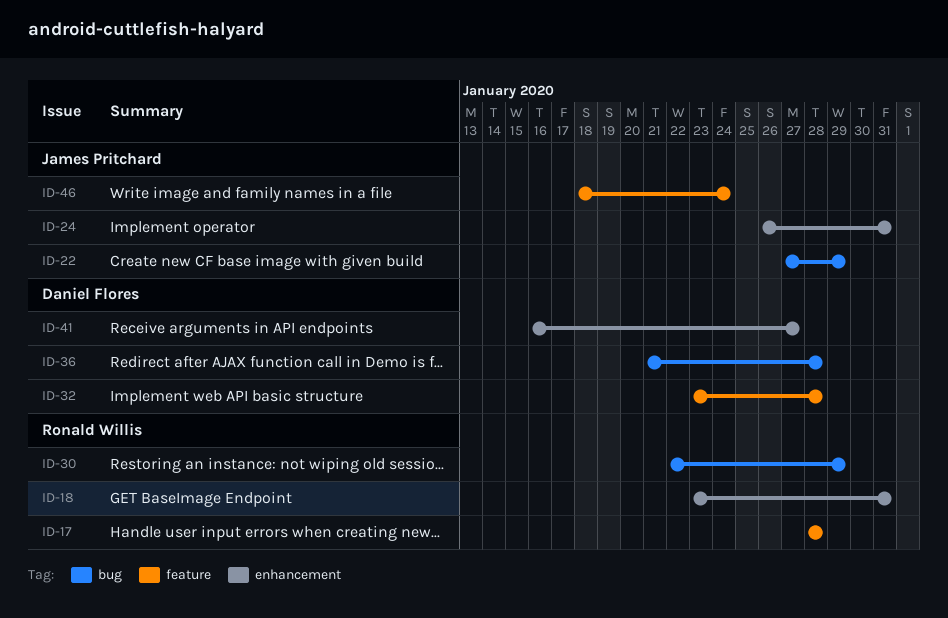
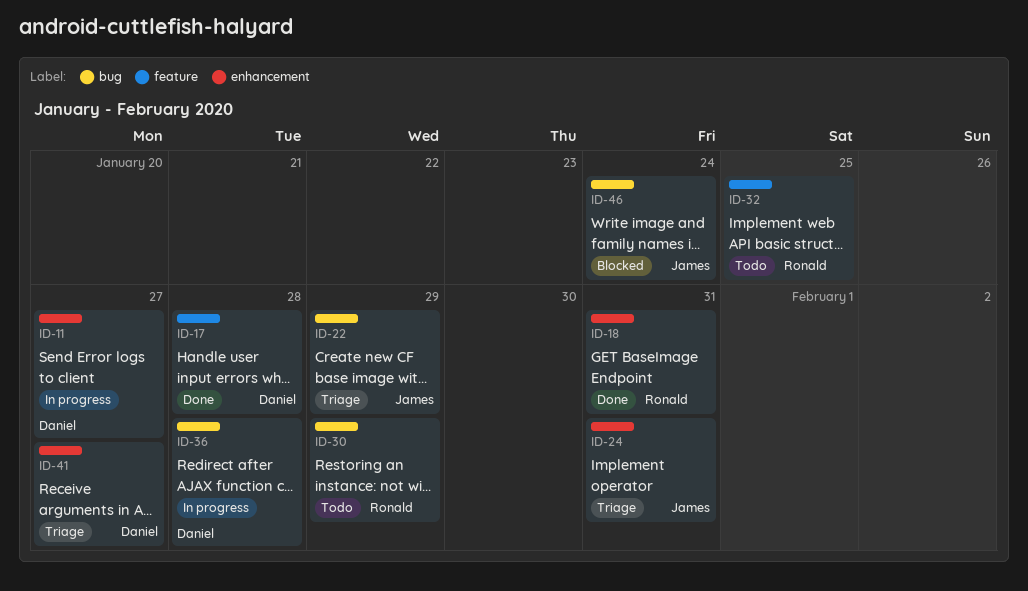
ID-11: none -> present
ID-17, owner: Ronald Willis -> Daniel Flores
ID-32, owner: Daniel Flores -> Ronald Willis
ID-32, due: Jan 28 -> Jan 25
ID-46, label: feature -> bug

